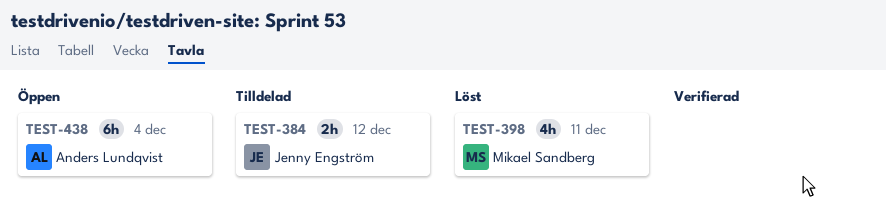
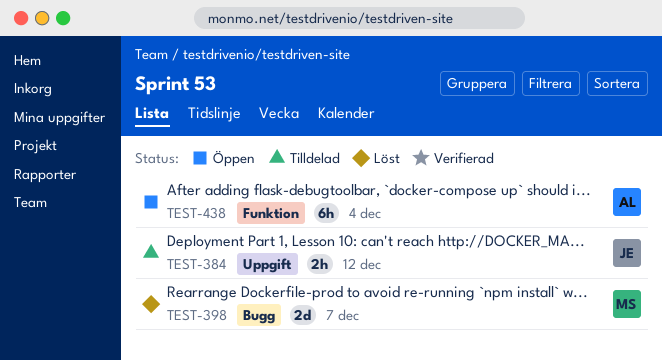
TEST-398, estimate: 4h -> 2d
TEST-398, due: Dec 11 -> Dec 7

